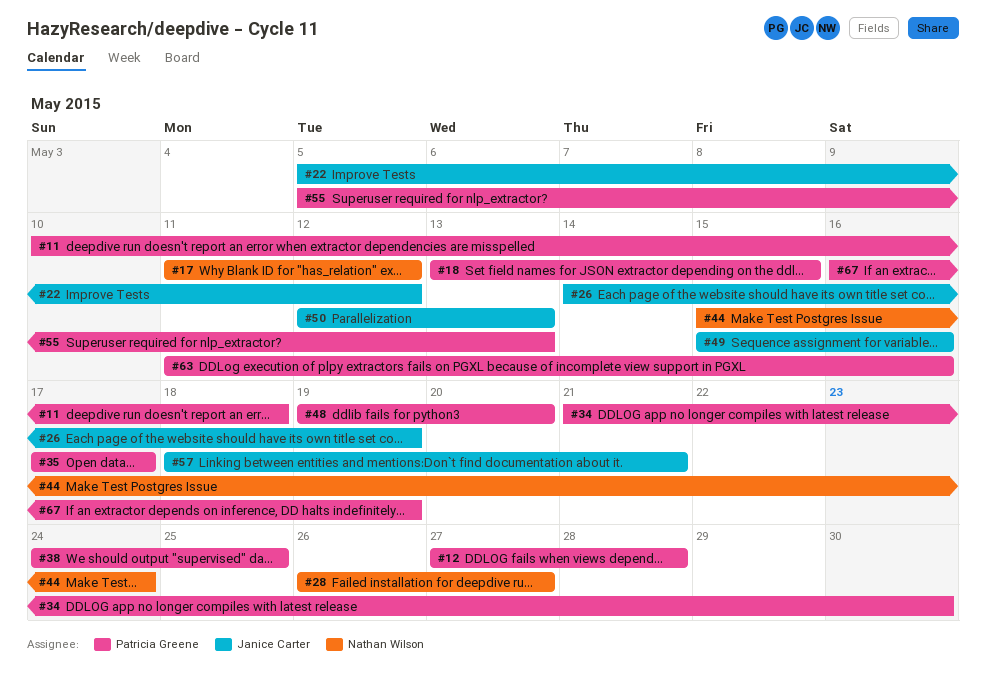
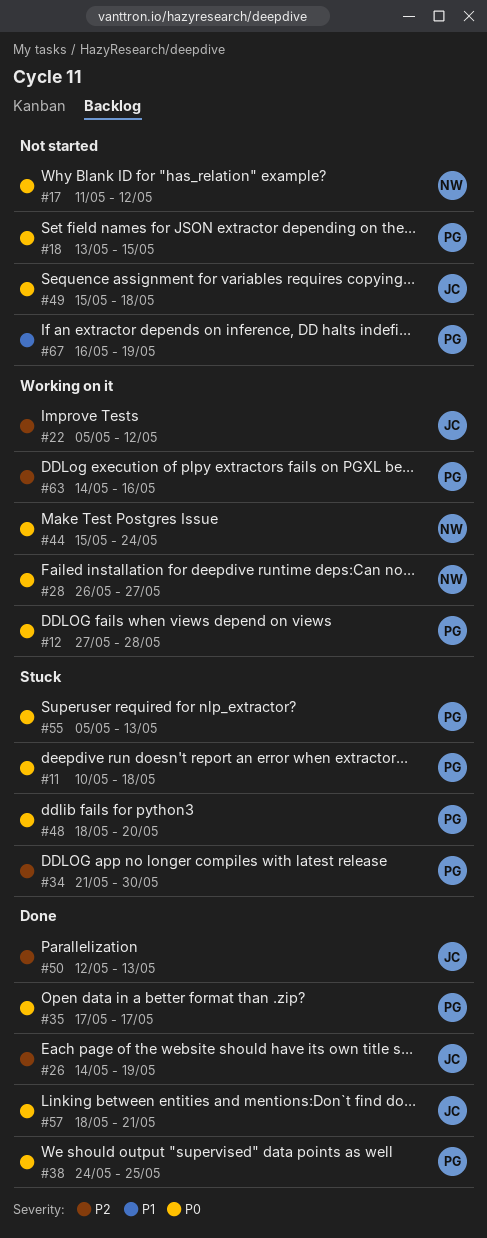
#48, start: May 19 -> May 18
#49, due: May 16 -> May 18
#63, start: May 11 -> May 14

